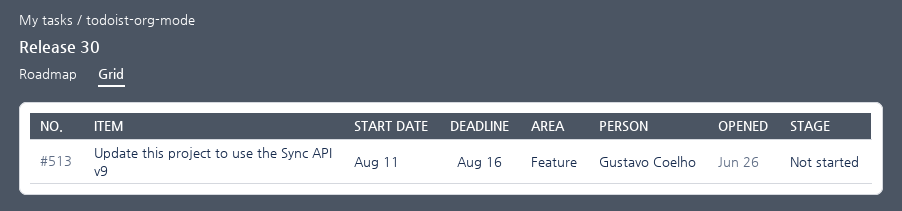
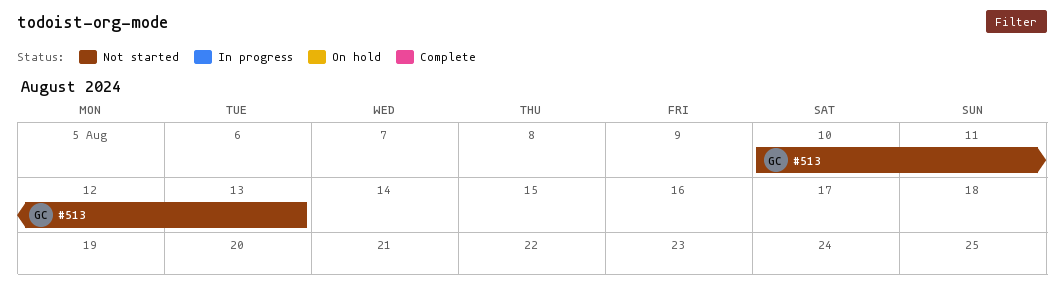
#513, start: Aug 11 -> Aug 10
#513, due: Aug 16 -> Aug 13

